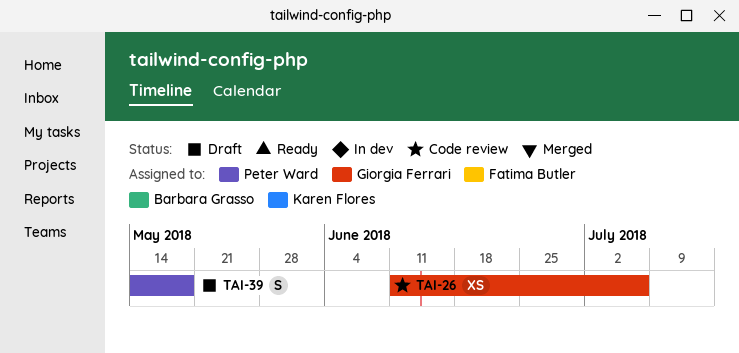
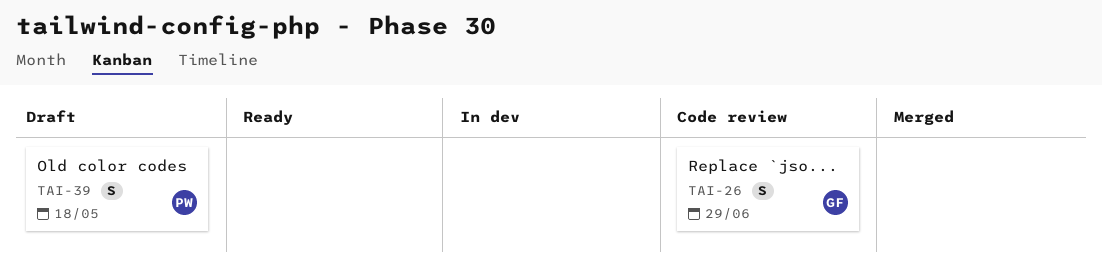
TAI-26, estimate: XS -> S
TAI-26, due: Jul 6 -> Jun 29

